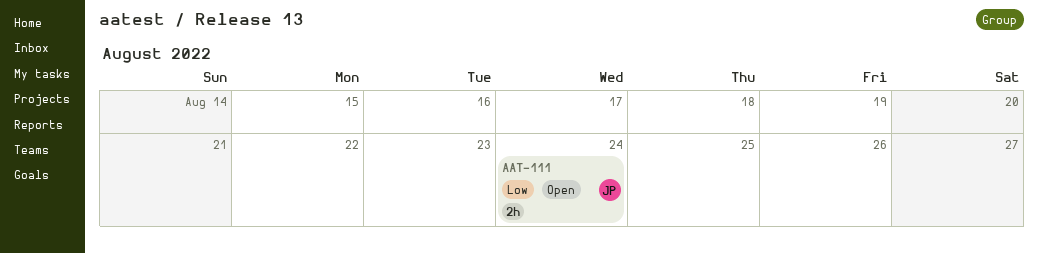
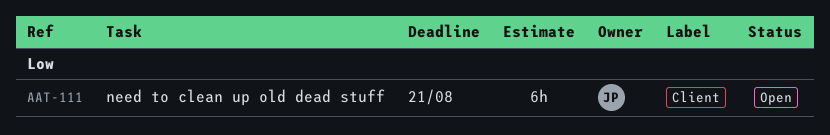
AAT-111, estimate: 2h -> 6h
AAT-111, due: Aug 24 -> Aug 21

